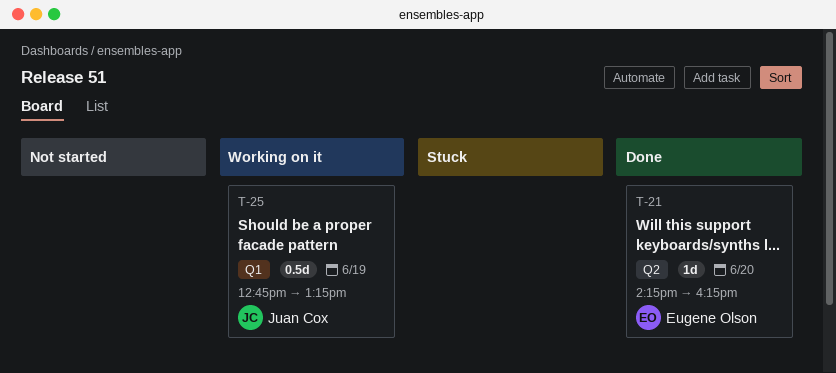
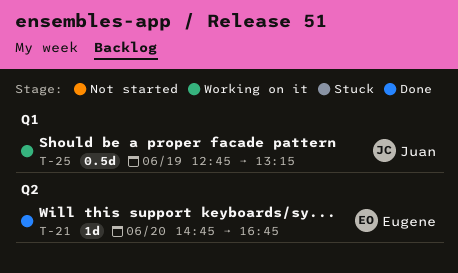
T-21, begins: 14:15 -> 14:45
T-21, ends: 16:15 -> 16:45

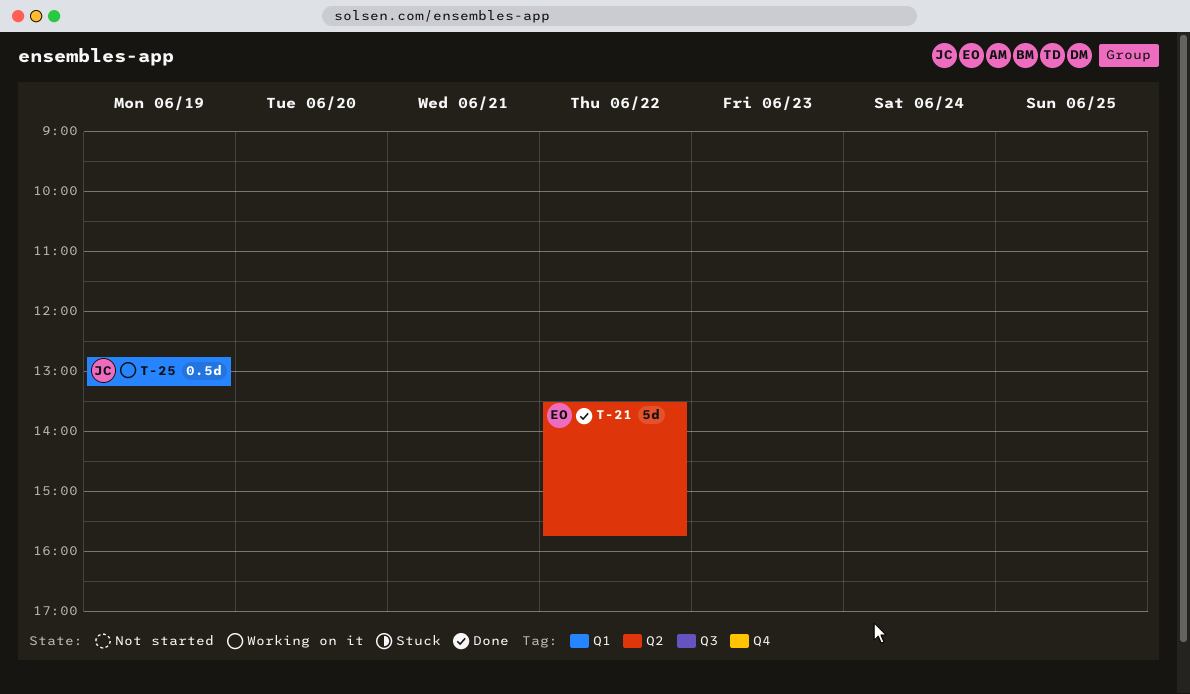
T-21, estimate: 1d -> 5d
T-21, day: Jun 20 -> Jun 22
T-21, begins: 14:45 -> 13:30
T-21, ends: 16:45 -> 15:45

